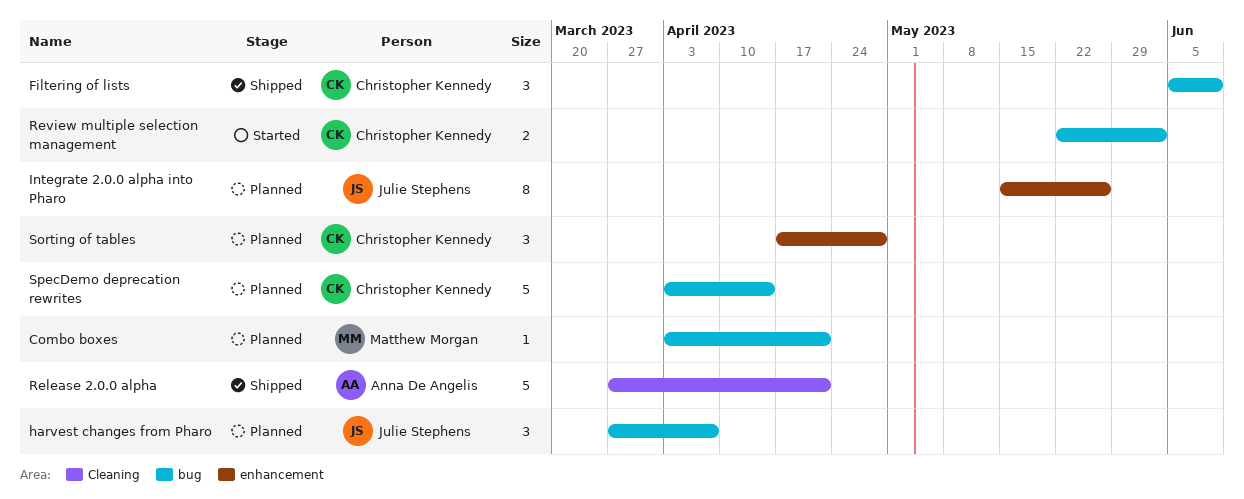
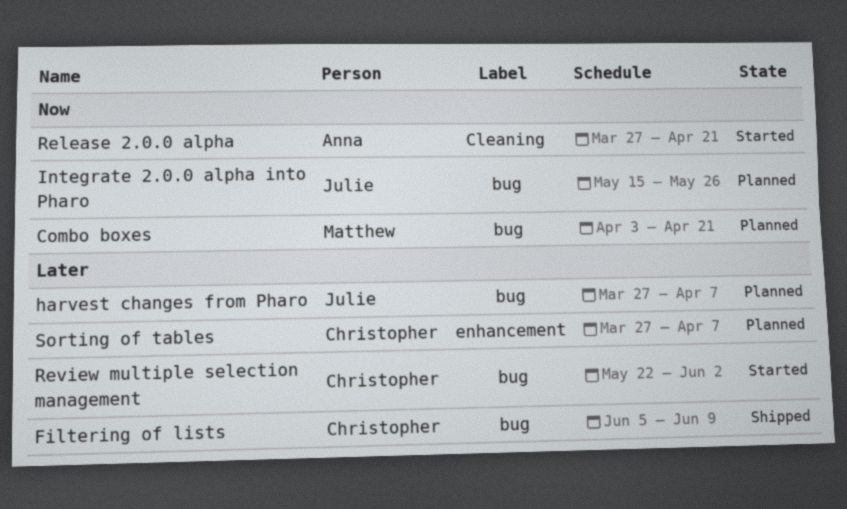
Integrate 2.0.0 alpha into Pharo, label: enhancement -> bug
Release 2.0.0 alpha, status: Shipped -> Started
Sorting of tables, start: Apr 17 -> Mar 27
Sorting of tables, due: Apr 28 -> Apr 7
SpecDemo deprecation rewrites: present -> none

